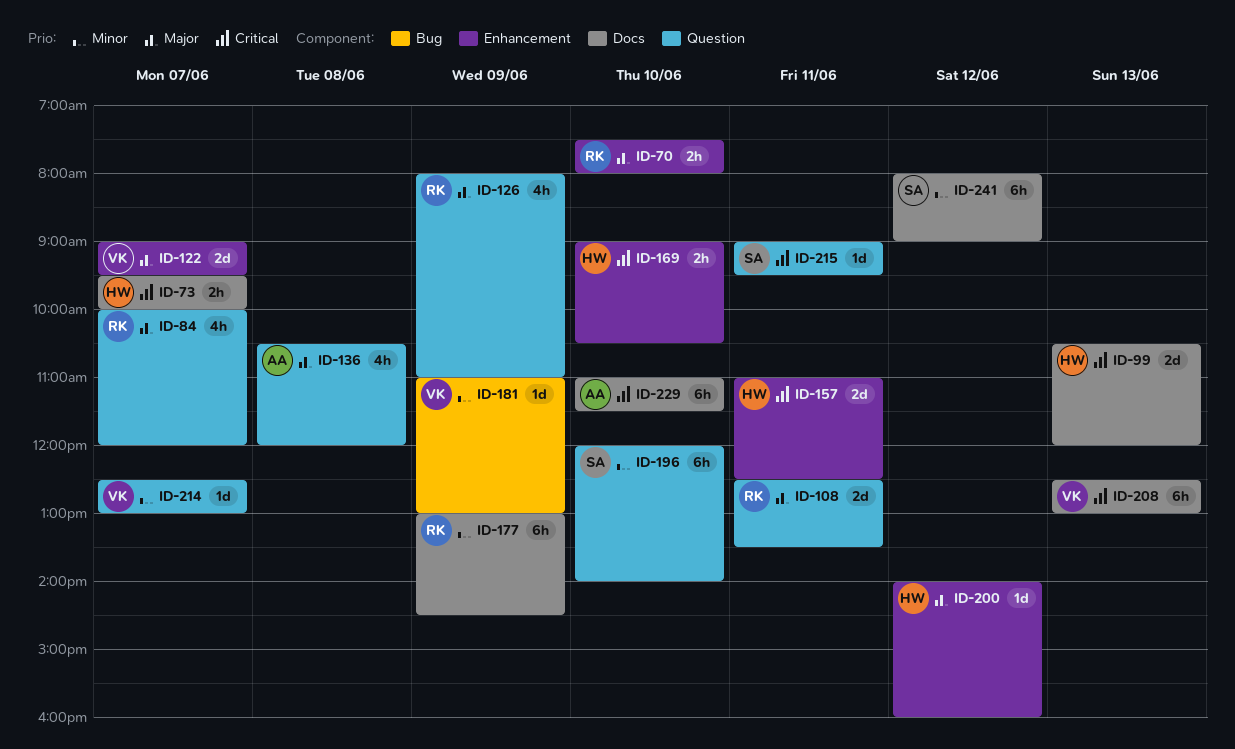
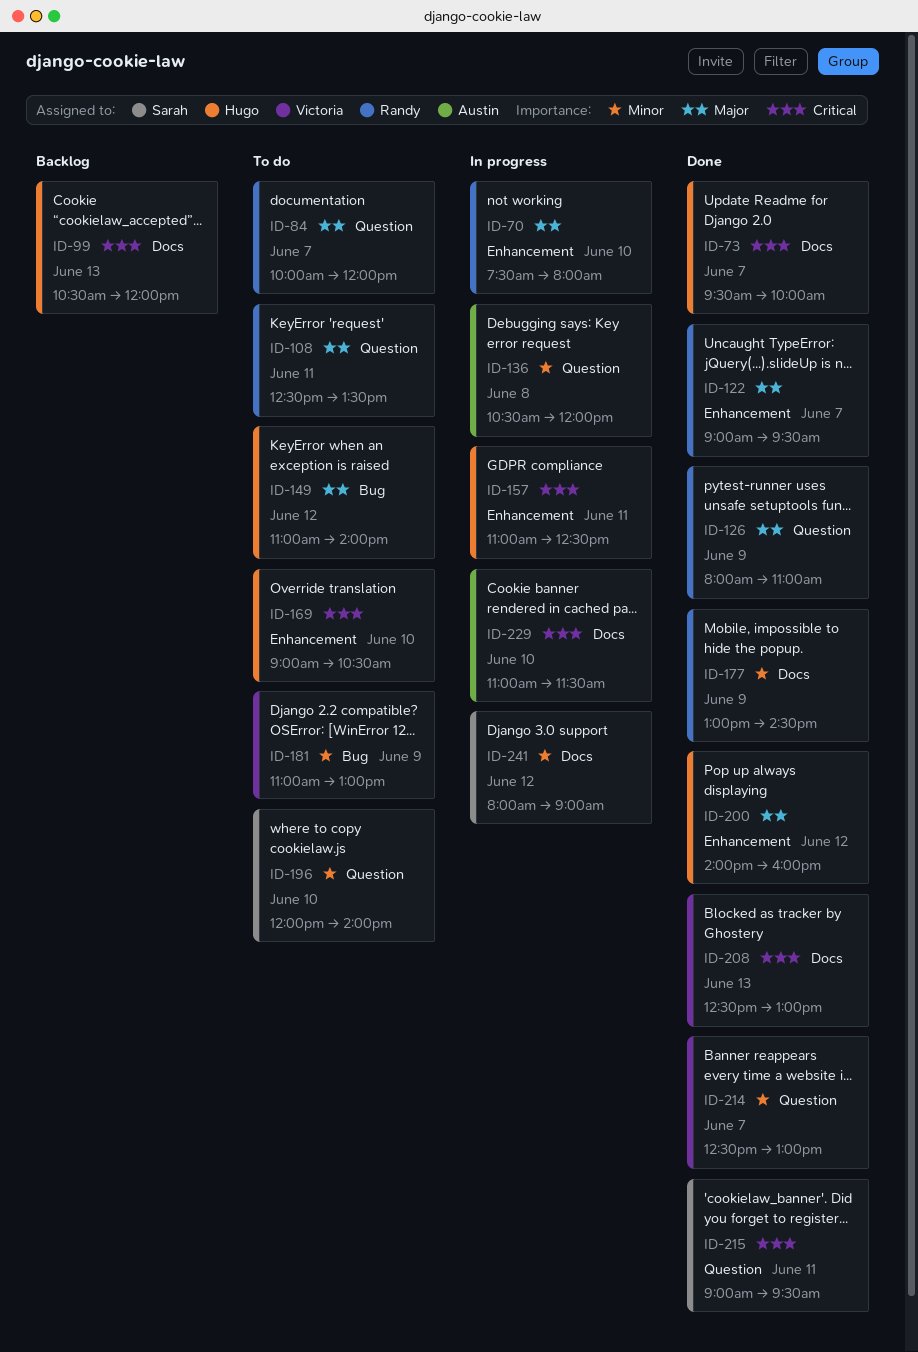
ID-122, owner: Victoria -> Randy
ID-136, priority: Major -> Minor
ID-149: none -> present

